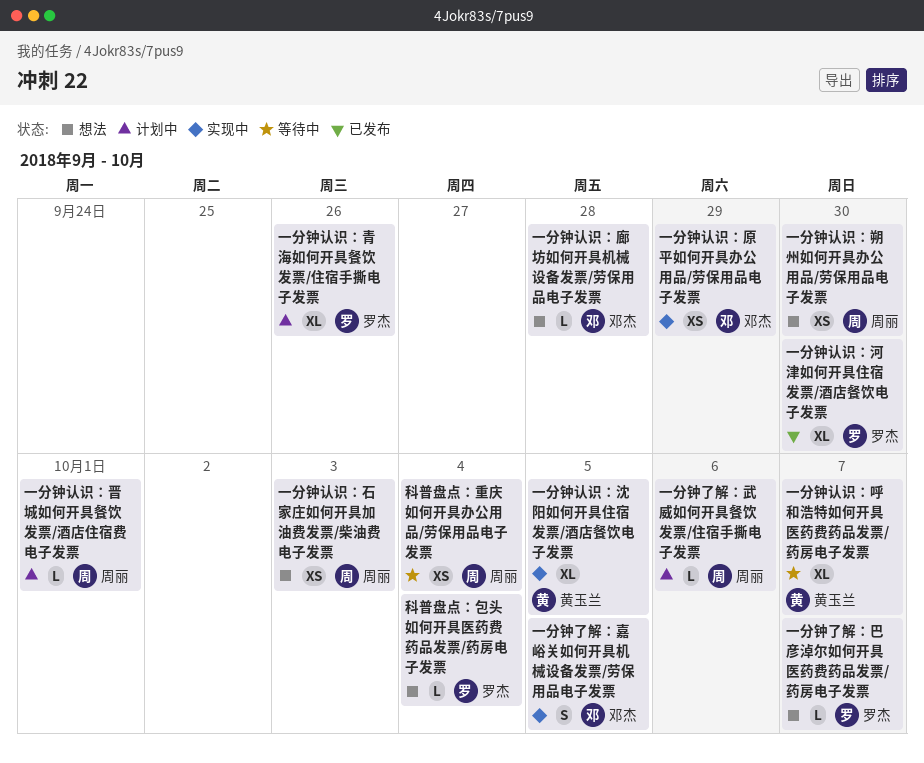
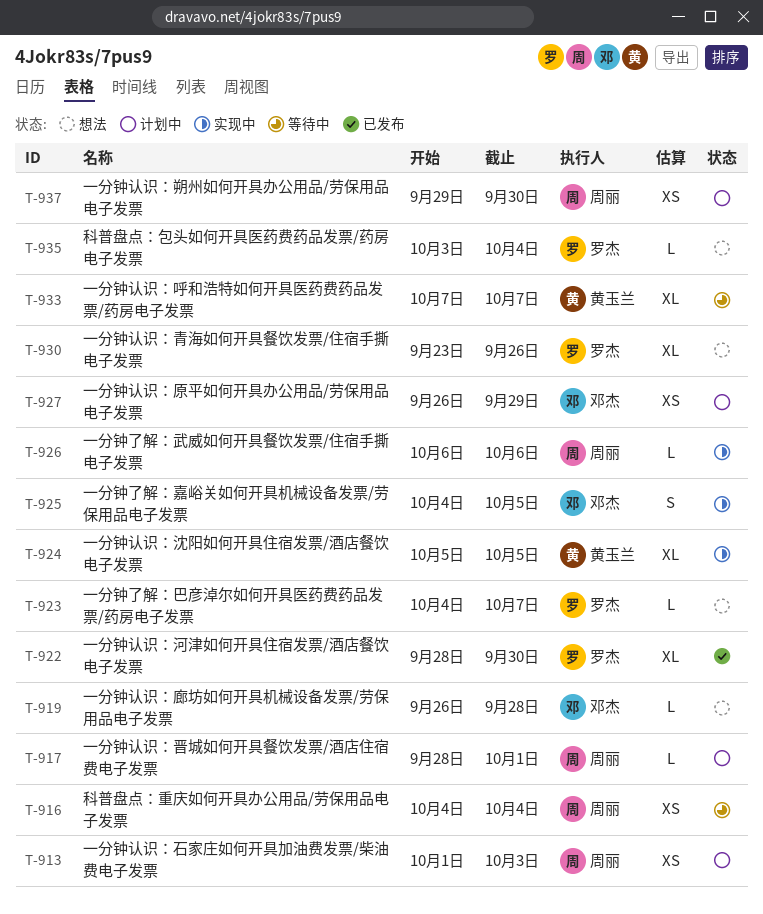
一分钟了解：武威如何开具餐饮发票/住宿手撕电子发票, status: 计划中 -> 实现中
一分钟认识：原平如何开具办公用品/劳保用品电子发票, status: 实现中 -> 计划中
一分钟认识：朔州如何开具办公用品/劳保用品电子发票, status: 想法 -> 计划中
一分钟认识：石家庄如何开具加油费发票/柴油费电子发票, status: 想法 -> 计划中
一分钟认识：青海如何开具餐饮发票/住宿手撕电子发票, status: 计划中 -> 想法

